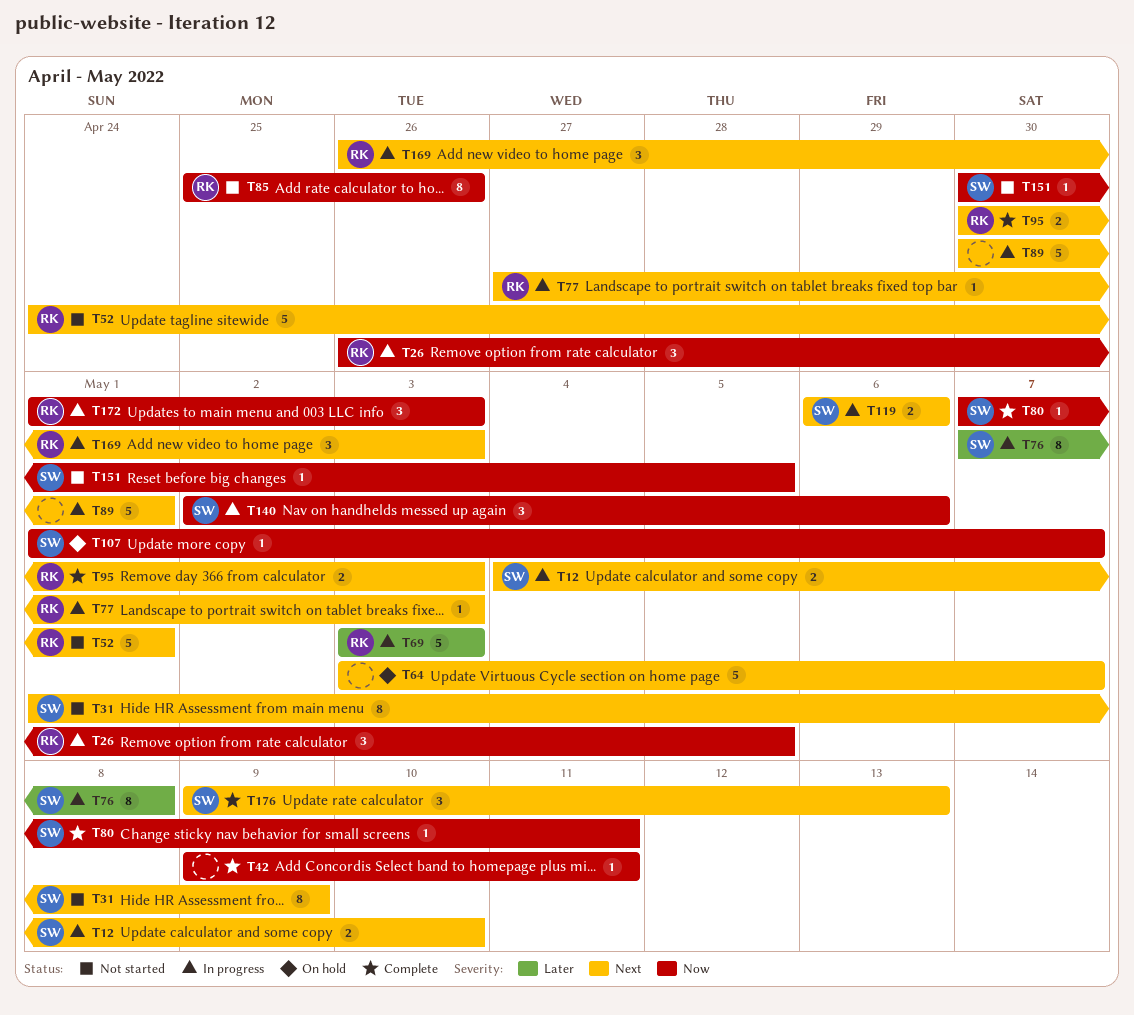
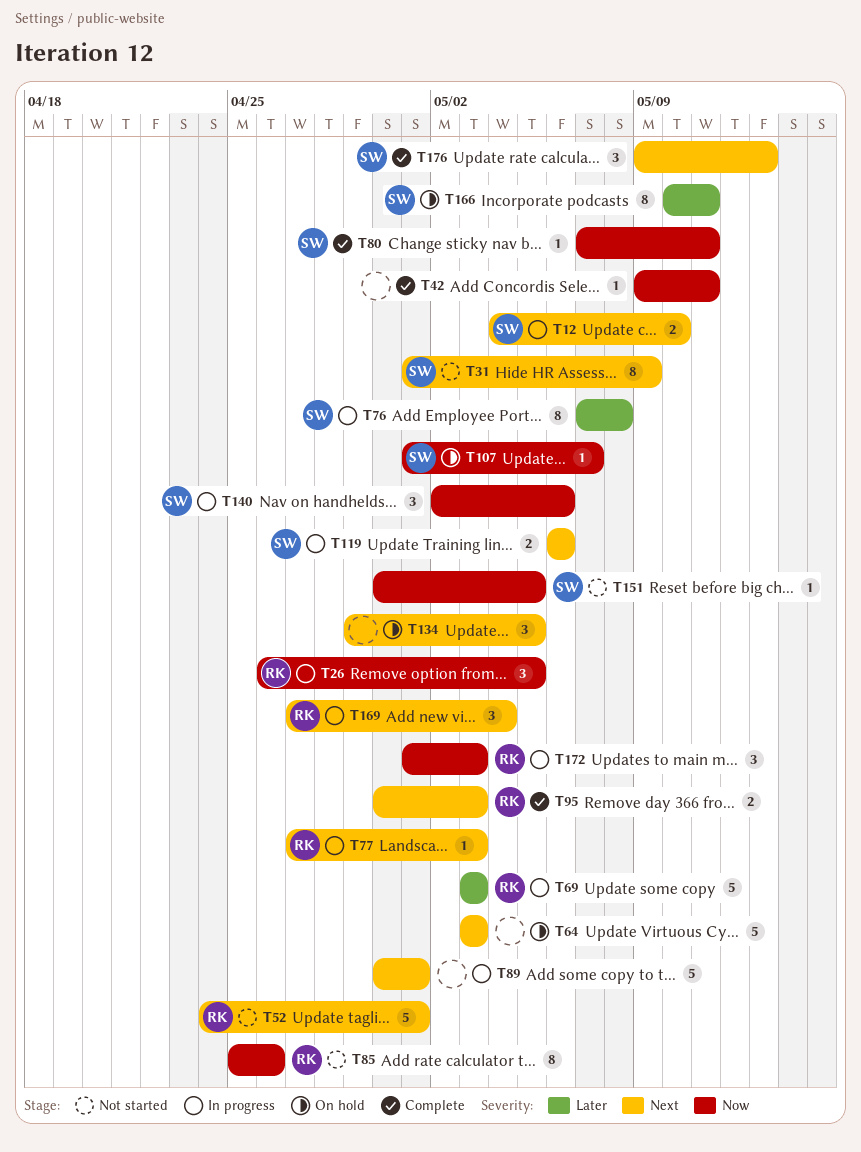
T64, due: May 7 -> May 3
T134: none -> present
T166: none -> present
T169, start: Apr 26 -> Apr 27
T169, due: May 3 -> May 4

